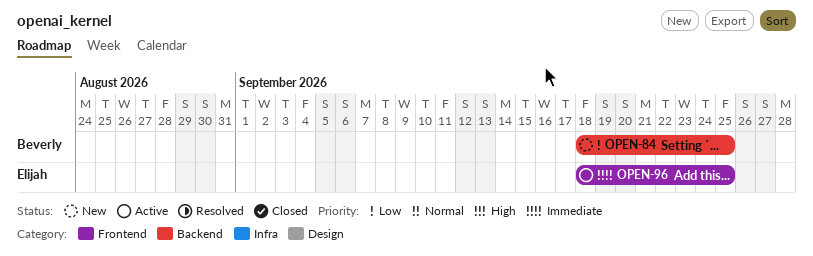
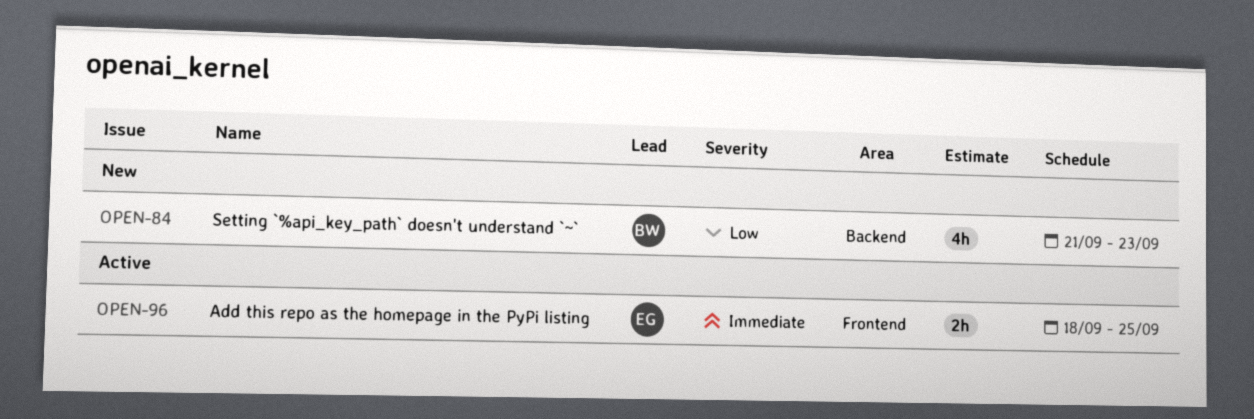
OPEN-84, start: Sep 18 -> Sep 21
OPEN-84, due: Sep 25 -> Sep 23

